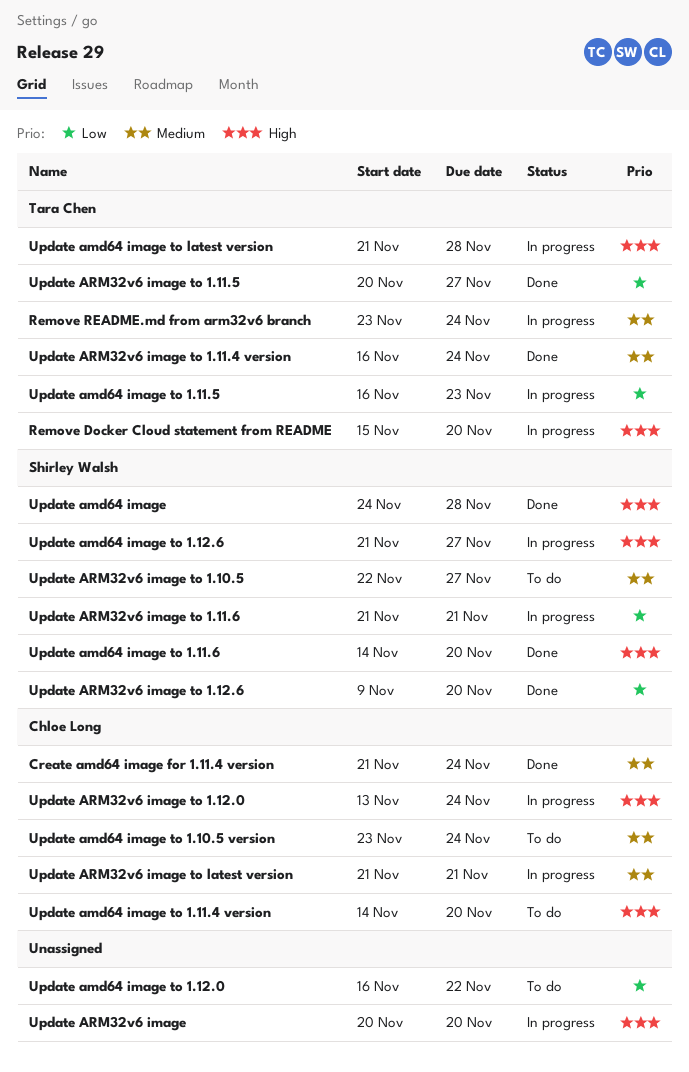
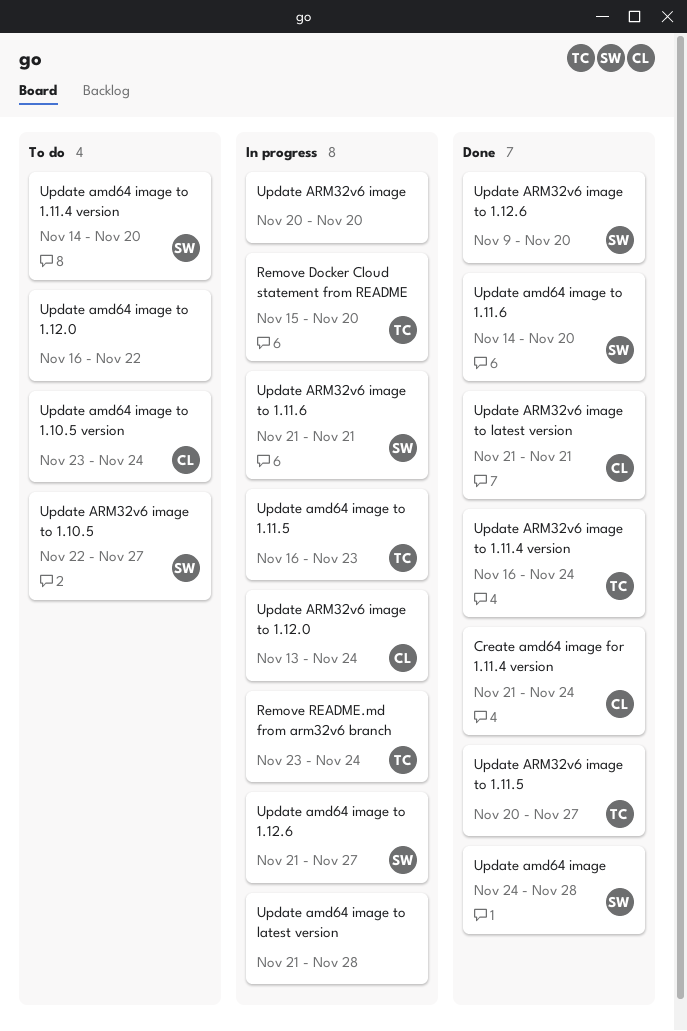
Update amd64 image to 1.11.4 version, owner: Chloe Long -> Shirley Walsh
Update amd64 image to latest version, owner: Tara Chen -> none
Update ARM32v6 image to latest version, status: In progress -> Done

